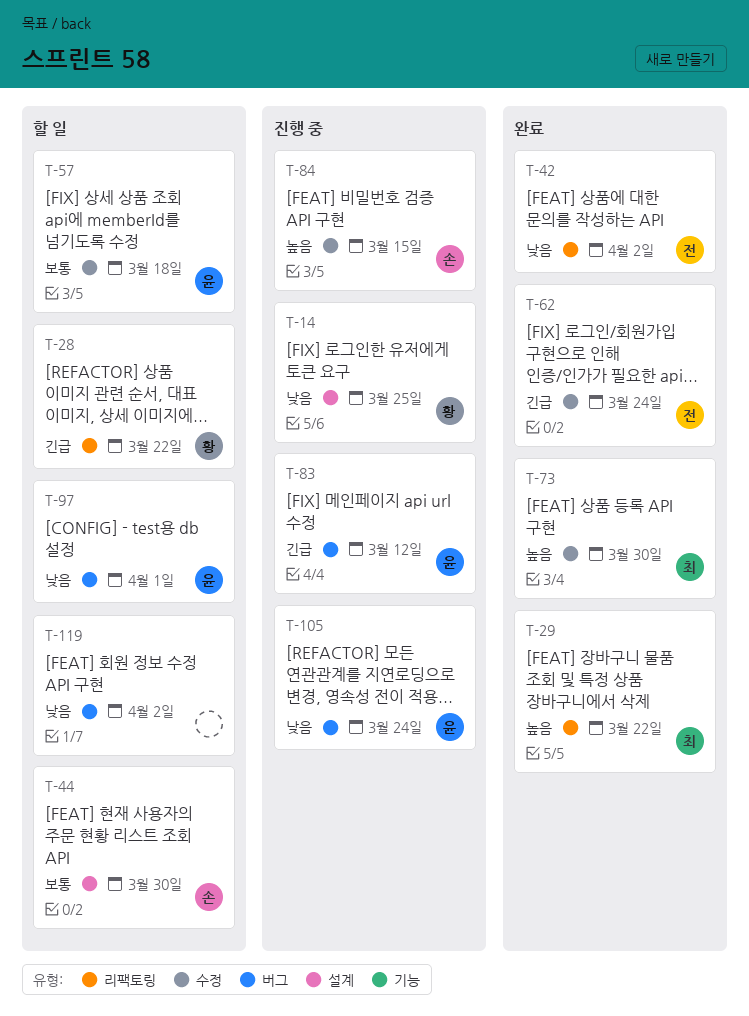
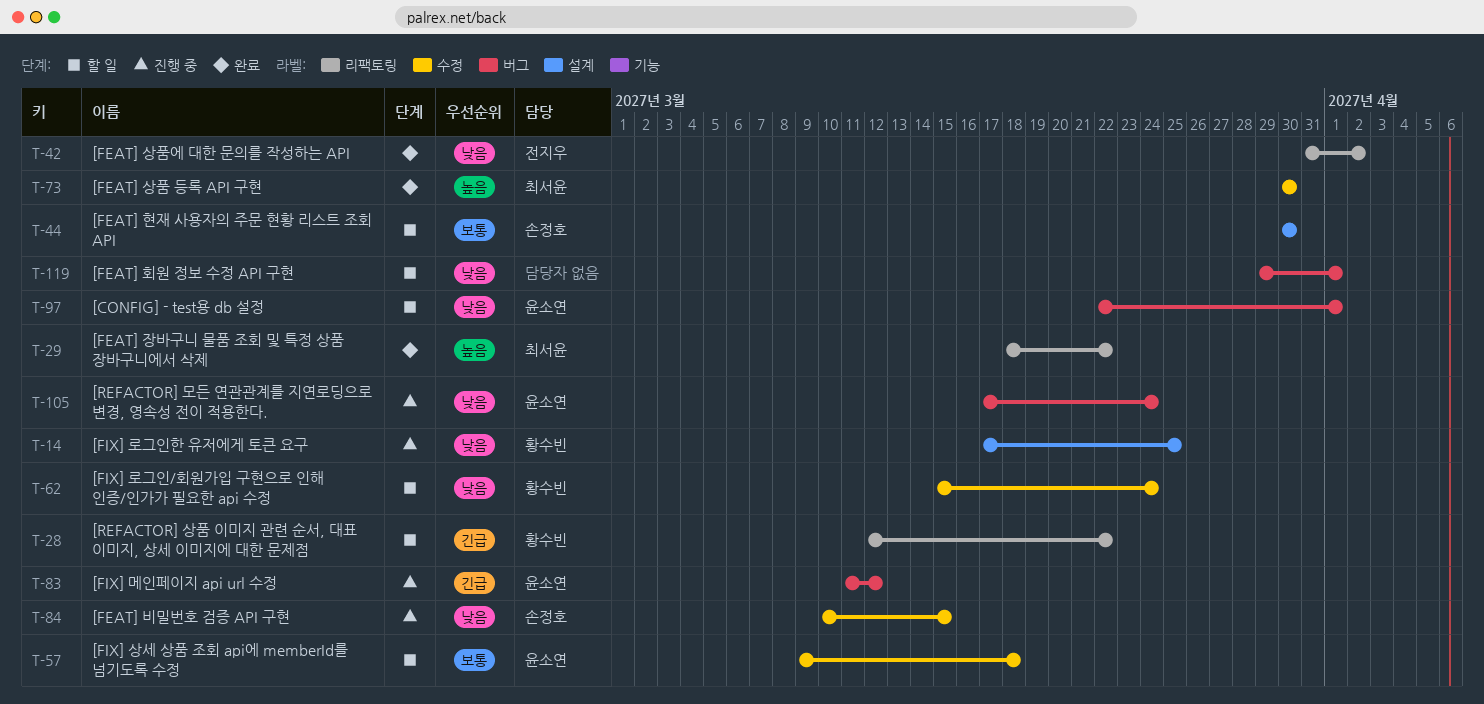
T-62, status: 완료 -> 할 일
T-62, owner: 전지우 -> 황수빈
T-62, priority: 긴급 -> 낮음
T-84, priority: 높음 -> 낮음
T-119, due: Apr 2 -> Apr 1

